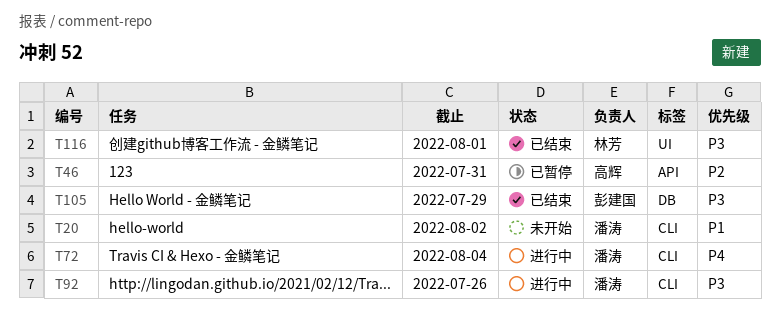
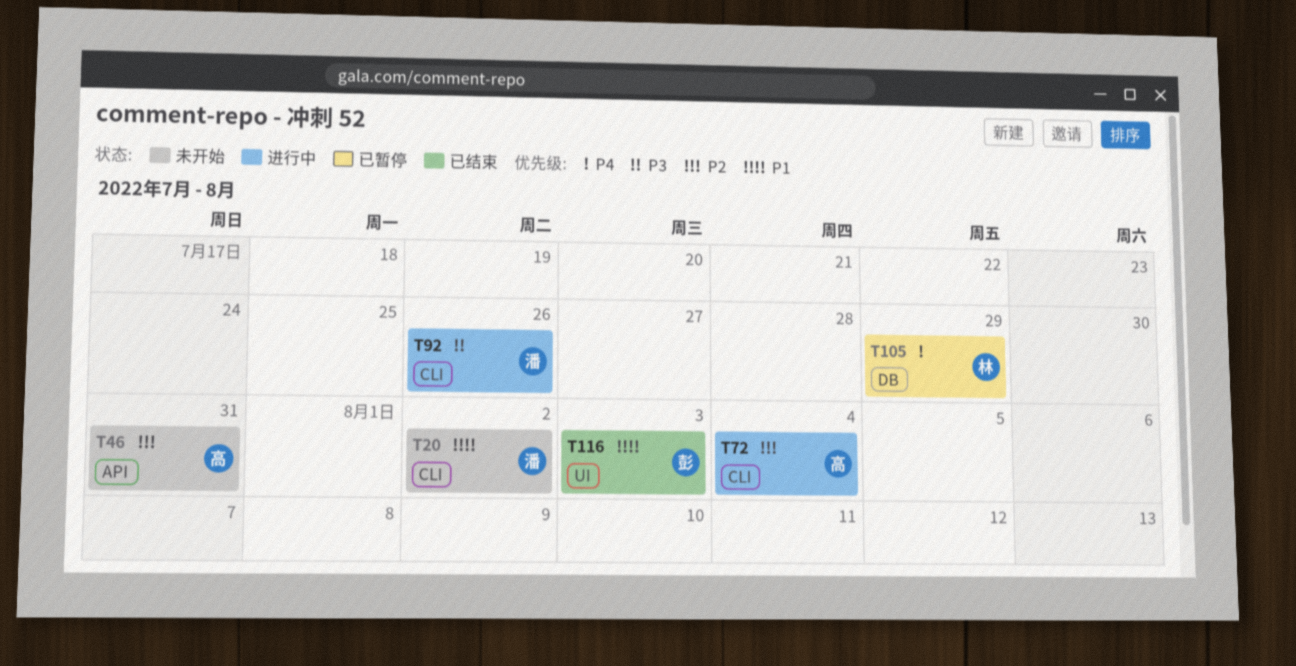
T46, status: 已暂停 -> 未开始
T72, owner: 潘涛 -> 高辉
T72, priority: P4 -> P2
T105, status: 已结束 -> 已暂停
T105, owner: 彭建国 -> 林芳
T105, priority: P3 -> P4
T116, owner: 林芳 -> 彭建国
T116, priority: P3 -> P1
T116, due: Aug 1 -> Aug 3

